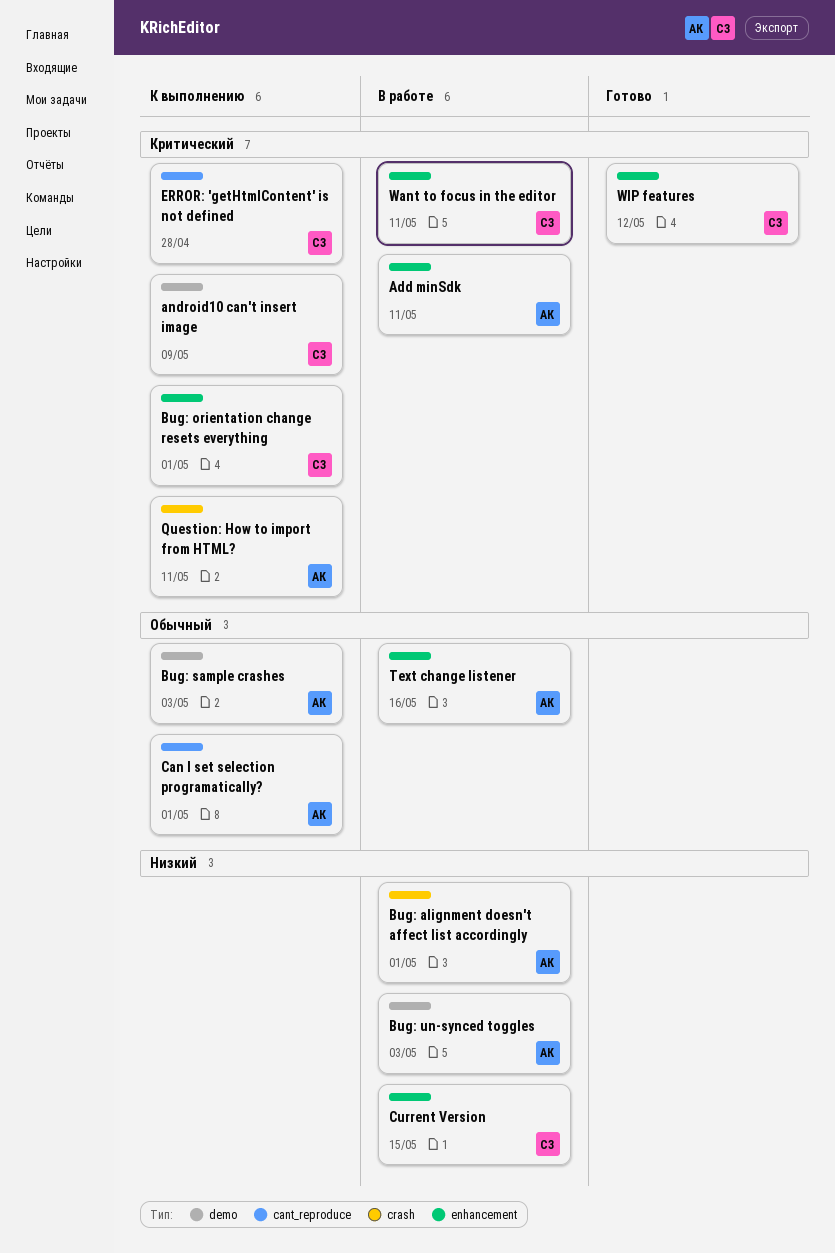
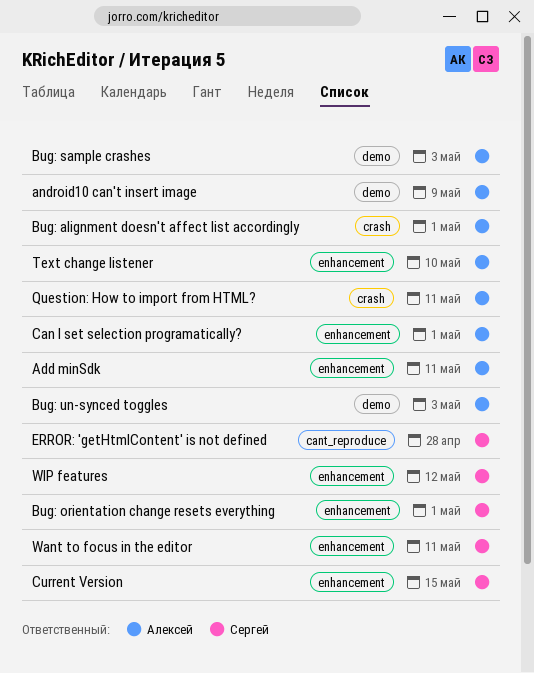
android10 can't insert image, owner: Сергей -> Алексей
Can I set selection programatically?, label: cant_reproduce -> enhancement
Text change listener, due: May 16 -> May 10

